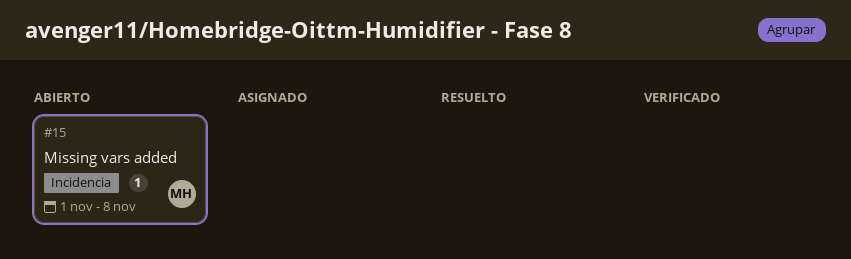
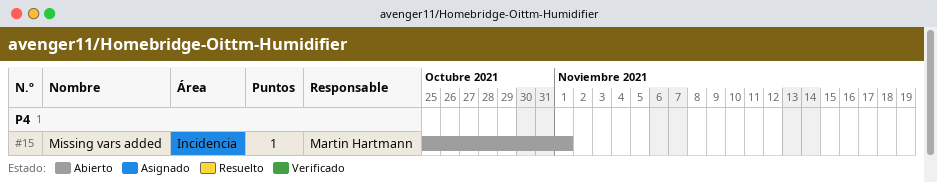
#15, start: Nov 1 -> Oct 25
#15, due: Nov 8 -> Nov 1

